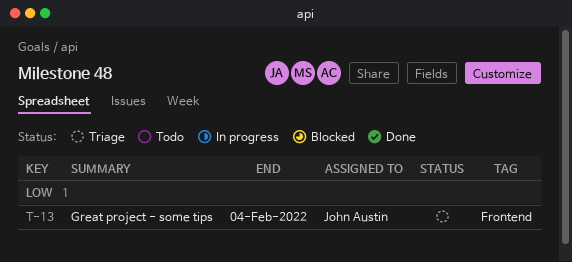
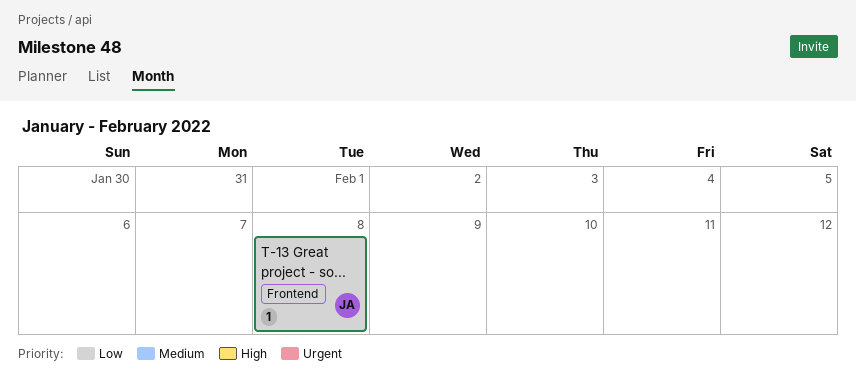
T-13, due: Feb 4 -> Feb 8

